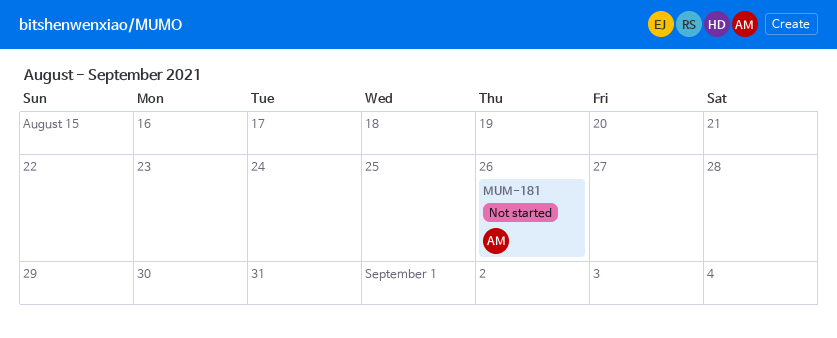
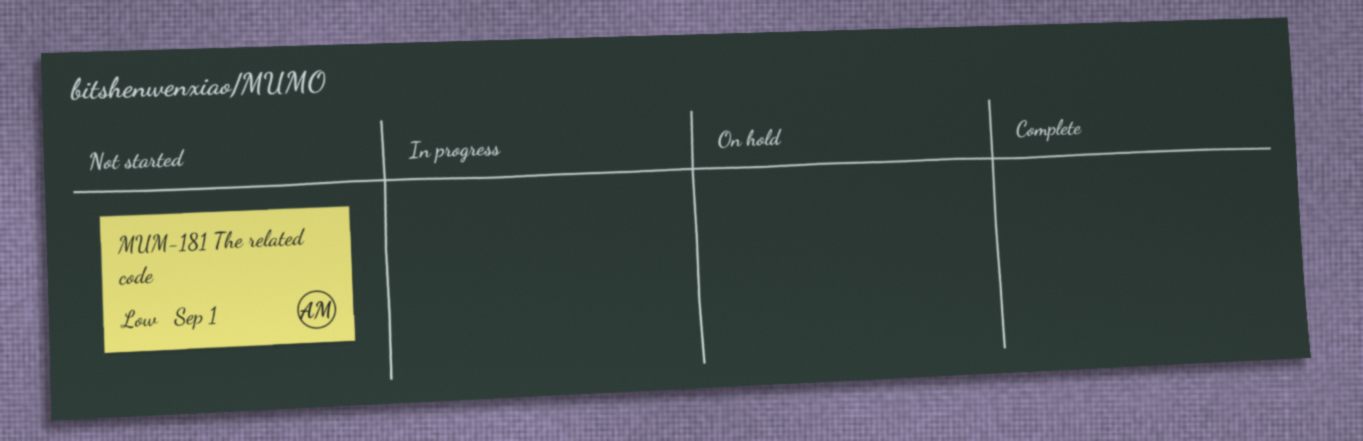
MUM-181, due: Aug 26 -> Sep 1

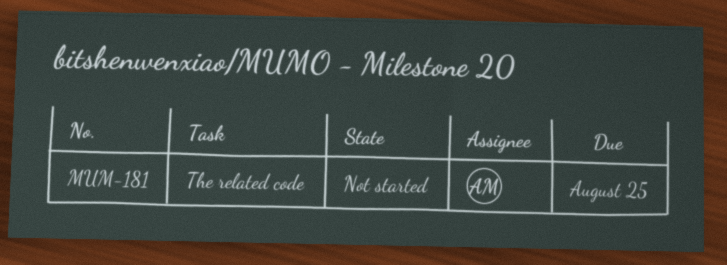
MUM-181, due: Sep 1 -> Aug 25

